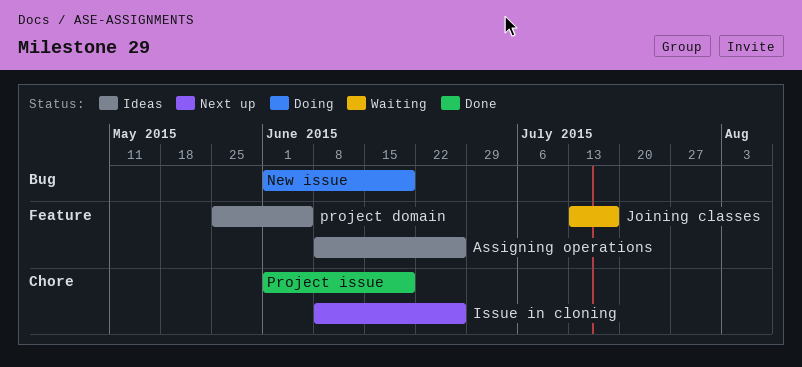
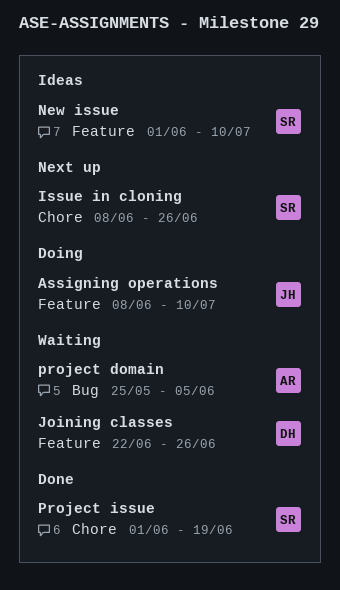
Assigning operations, status: Ideas -> Doing
Assigning operations, due: Jun 26 -> Jul 10
Joining classes, start: Jul 13 -> Jun 22
Joining classes, due: Jul 17 -> Jun 26
New issue, status: Doing -> Ideas
New issue, label: Bug -> Feature
New issue, due: Jun 19 -> Jul 10
project domain, status: Ideas -> Waiting
project domain, label: Feature -> Bug

